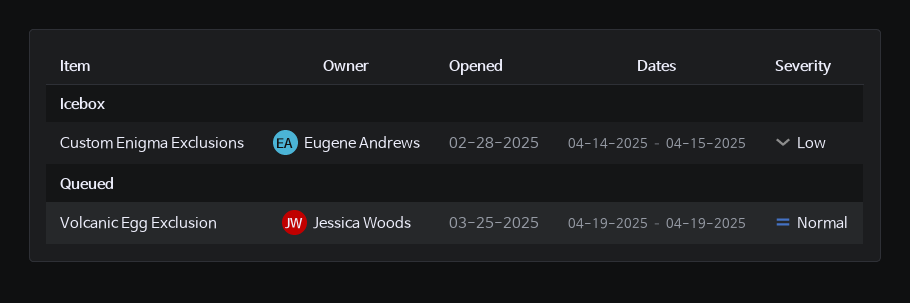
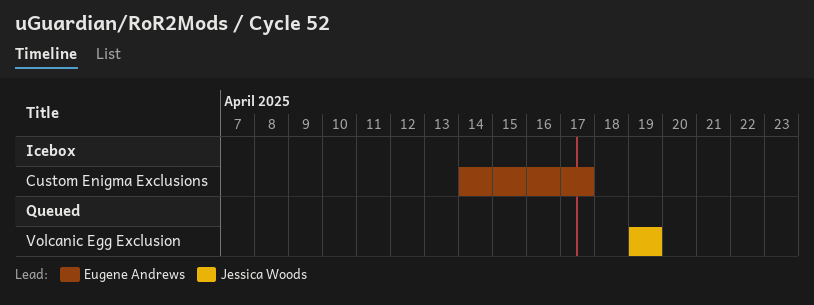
Custom Enigma Exclusions, due: Apr 15 -> Apr 17

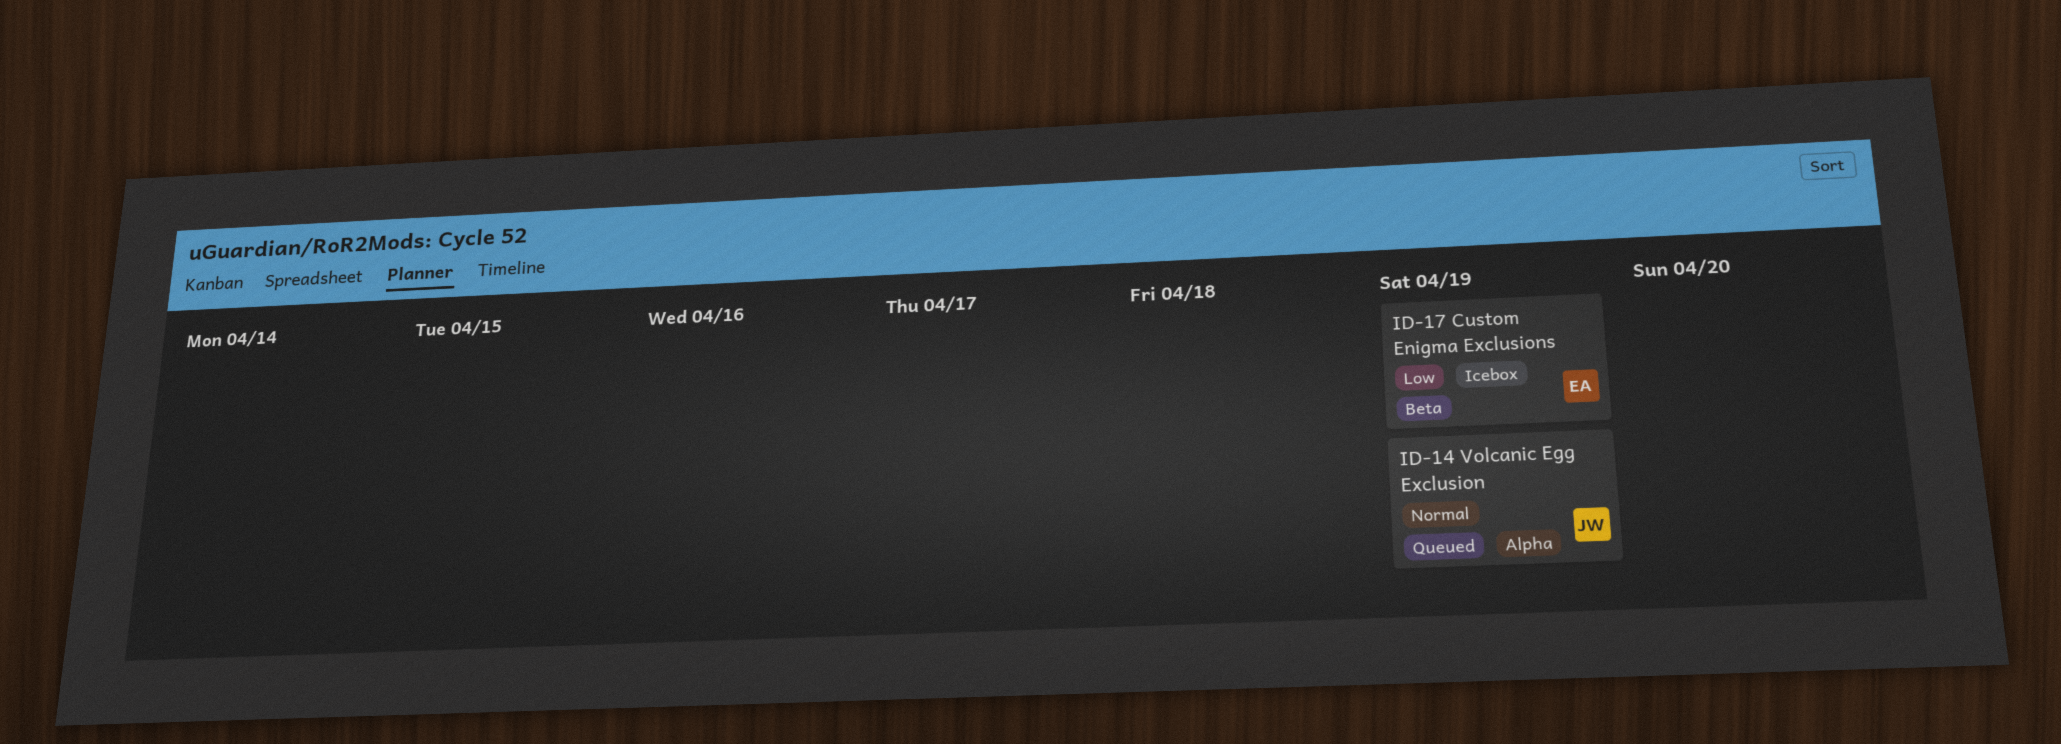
Custom Enigma Exclusions, due: Apr 17 -> Apr 19

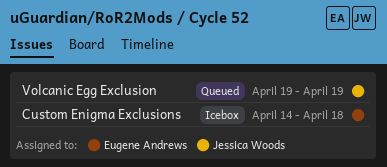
Custom Enigma Exclusions, due: Apr 19 -> Apr 18

